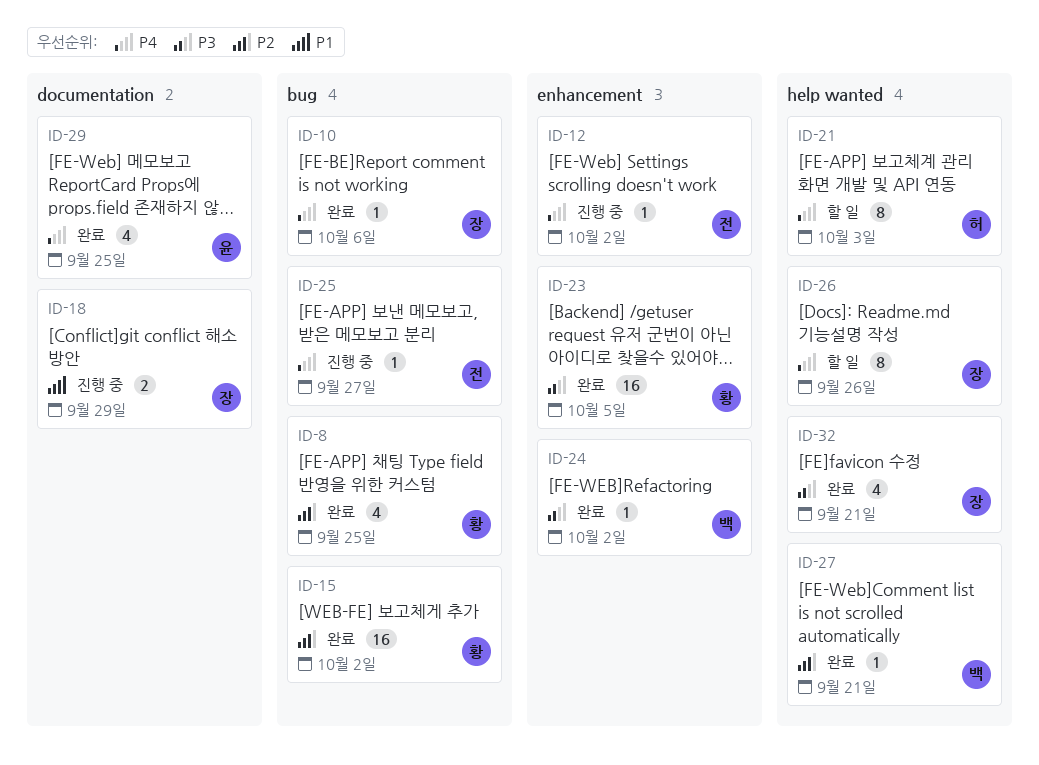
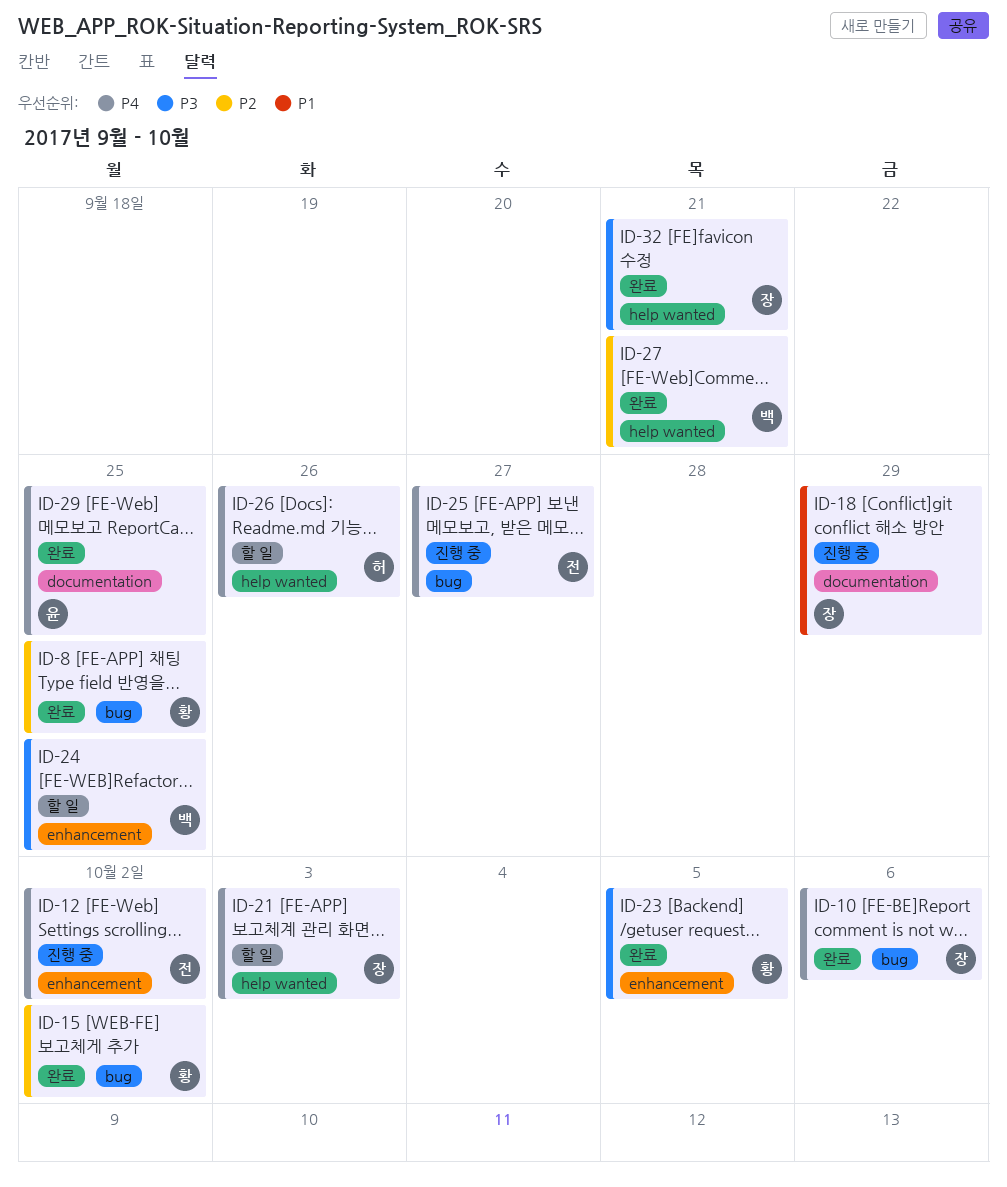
ID-21, owner: 허 -> 장
ID-24, status: 완료 -> 할 일
ID-24, due: Oct 2 -> Sep 25
ID-26, owner: 장 -> 허

